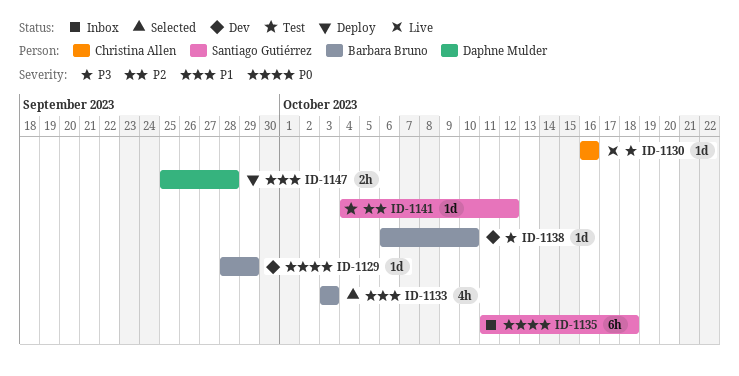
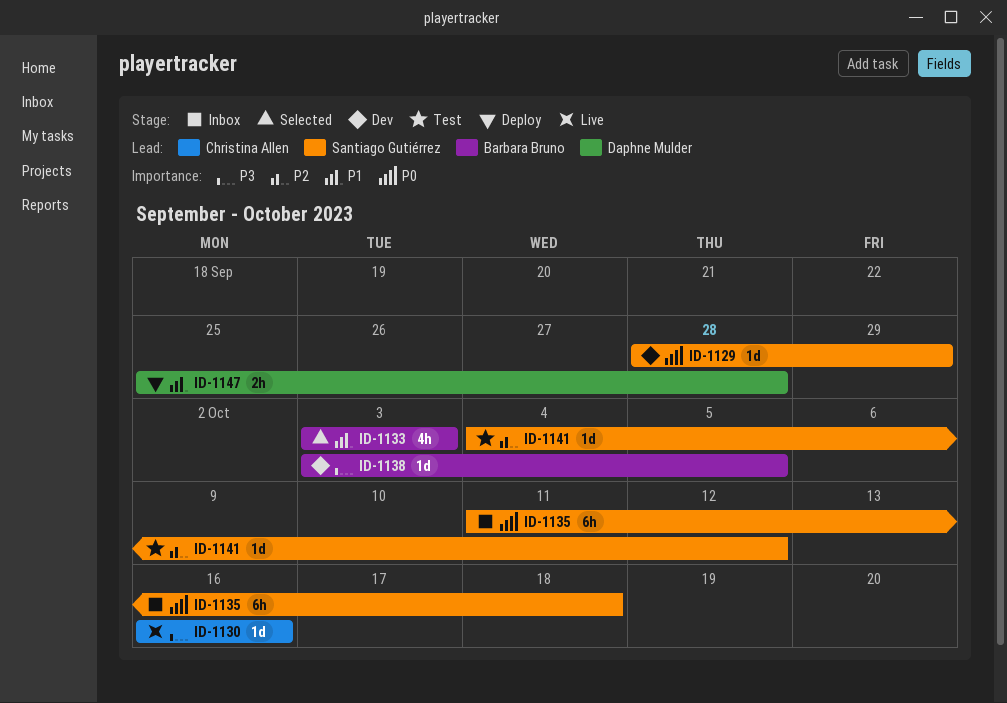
ID-1129, owner: Barbara Bruno -> Santiago Gutiérrez
ID-1138, start: Oct 6 -> Oct 3
ID-1138, due: Oct 10 -> Oct 5

